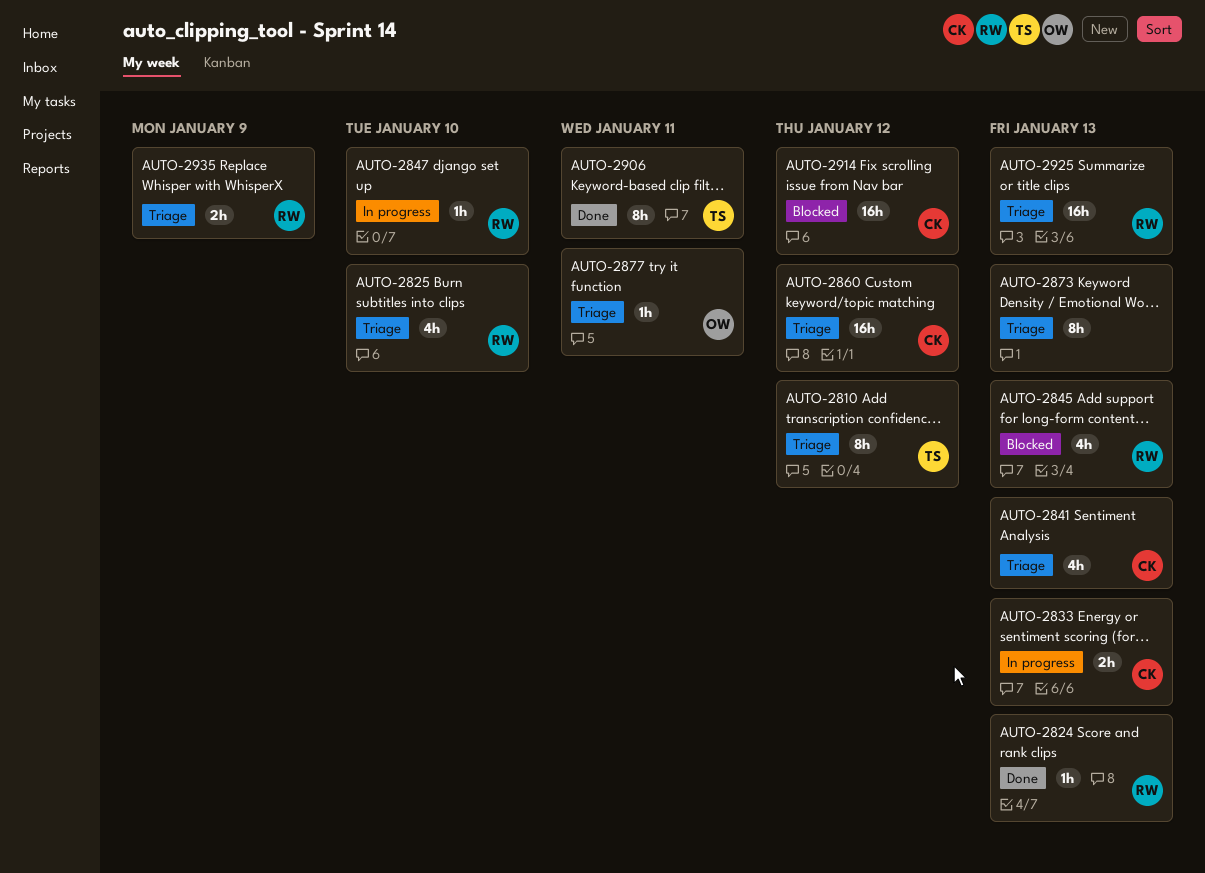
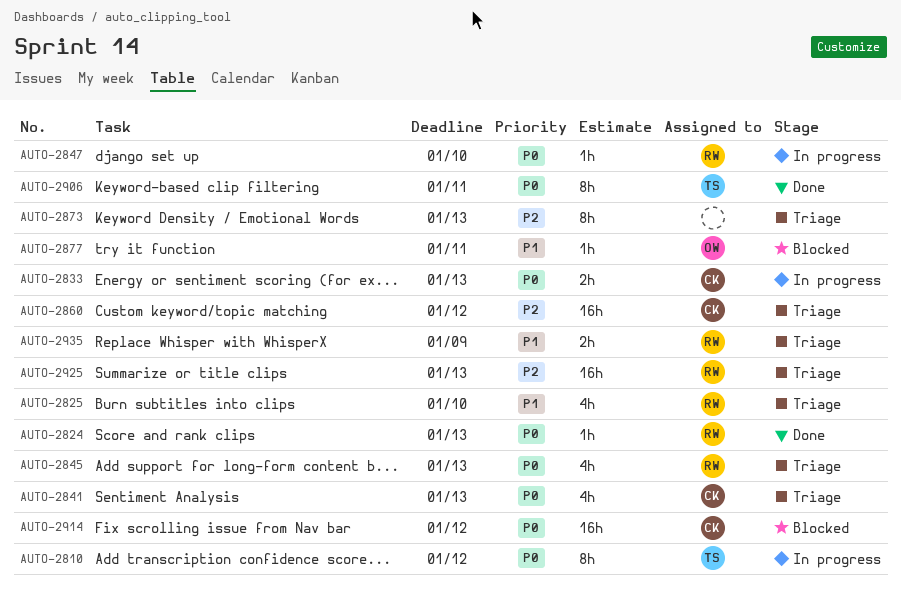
AUTO-2810, status: Triage -> In progress
AUTO-2845, status: Blocked -> Triage
AUTO-2877, status: Triage -> Blocked

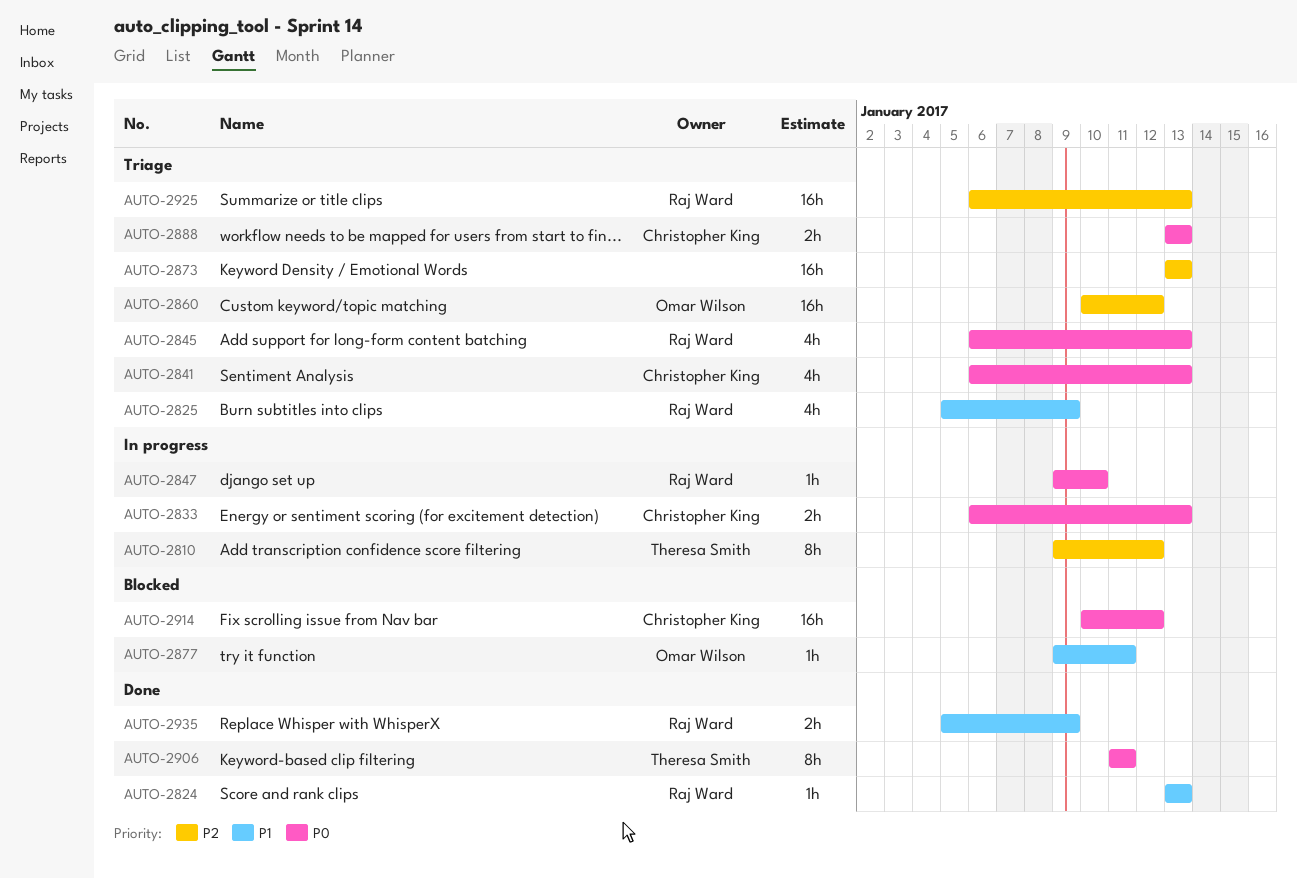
AUTO-2810, priority: P0 -> P2
AUTO-2824, priority: P0 -> P1
AUTO-2825, due: Jan 10 -> Jan 9
AUTO-2860, owner: Christopher King -> Omar Wilson
AUTO-2873, estimate: 8h -> 16h
AUTO-2888: none -> present
AUTO-2935, status: Triage -> Done

